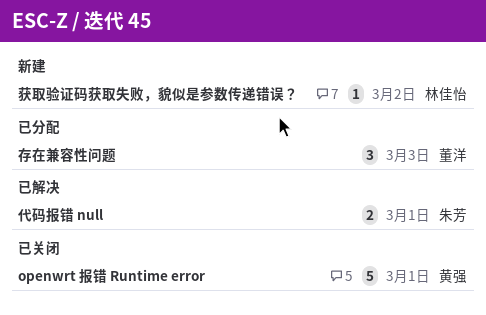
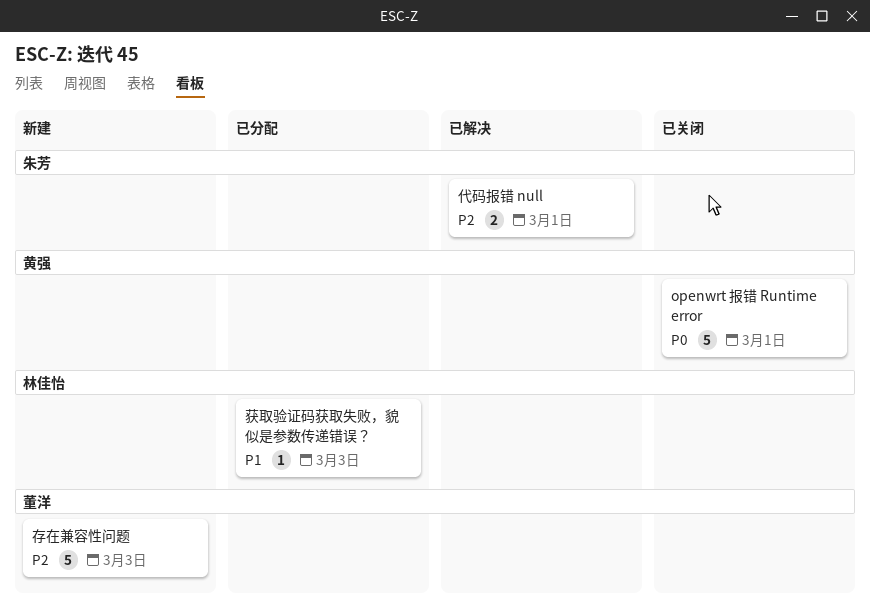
存在兼容性问题, status: 已分配 -> 新建
存在兼容性问题, estimate: 3 -> 5
获取验证码获取失败，貌似是参数传递错误？, status: 新建 -> 已分配
获取验证码获取失败，貌似是参数传递错误？, due: Mar 2 -> Mar 3

